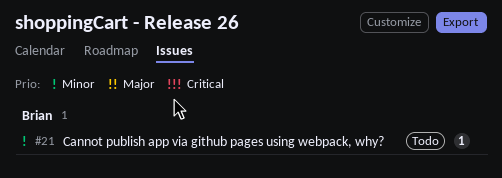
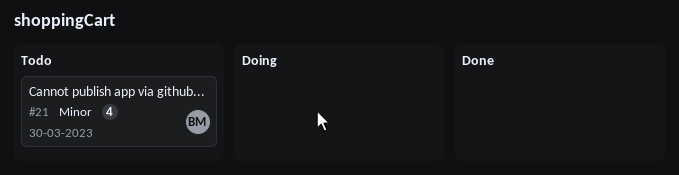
#21, estimate: 1 -> 4

